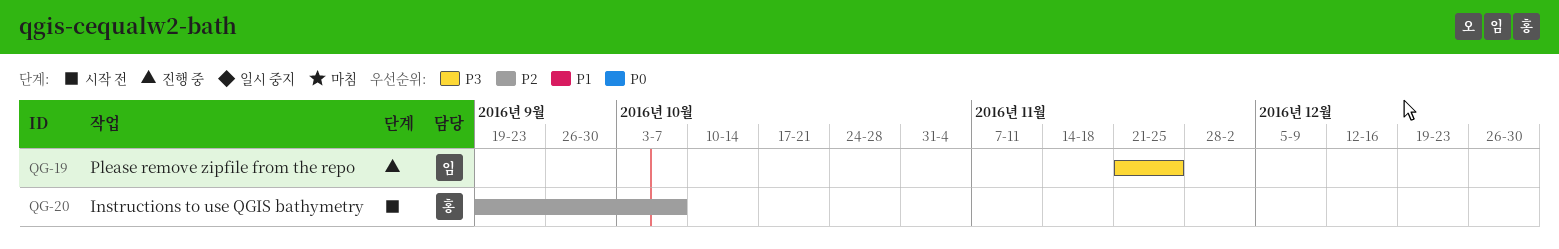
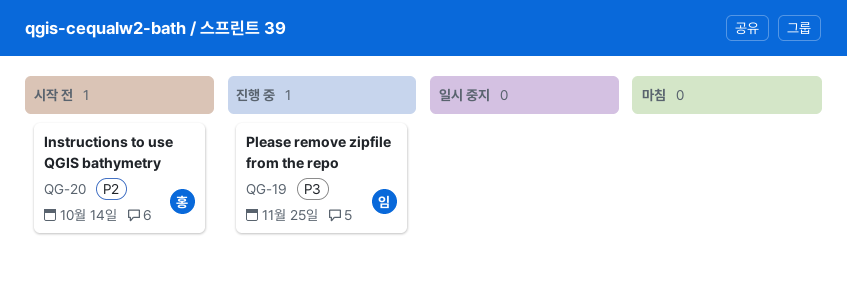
QG-20, due: Oct 7 -> Oct 14

